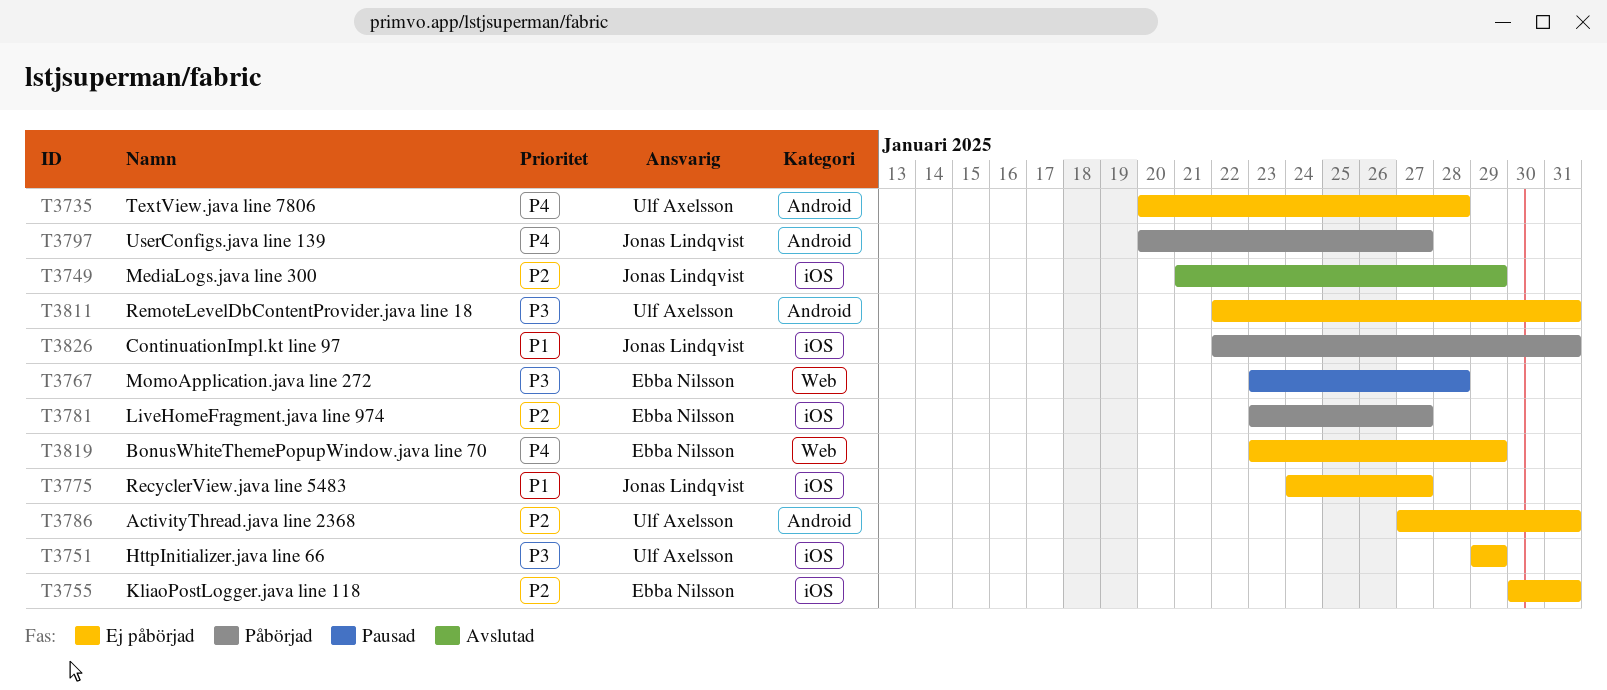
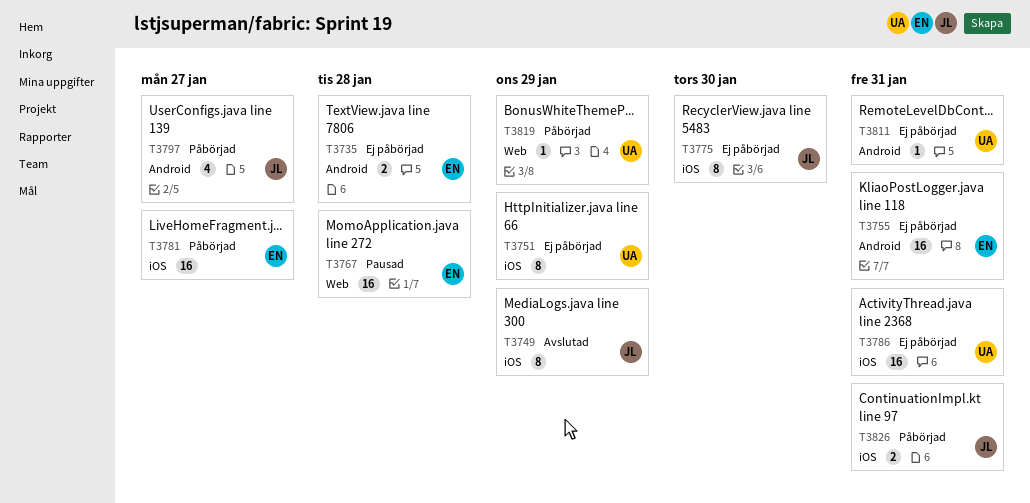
T3735, owner: Ulf Axelsson -> Ebba Nilsson
T3755, label: iOS -> Android
T3775, due: Jan 27 -> Jan 30
T3786, label: Android -> iOS
T3819, status: Ej påbörjad -> Påbörjad
T3819, owner: Ebba Nilsson -> Ulf Axelsson

